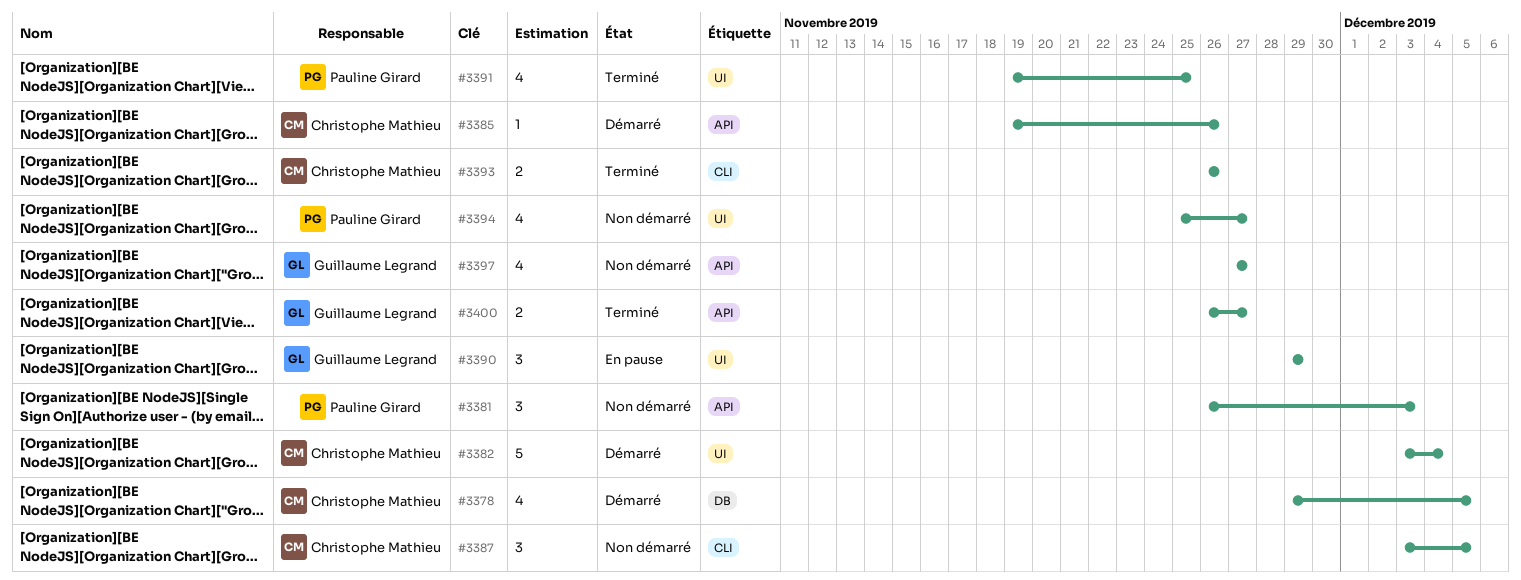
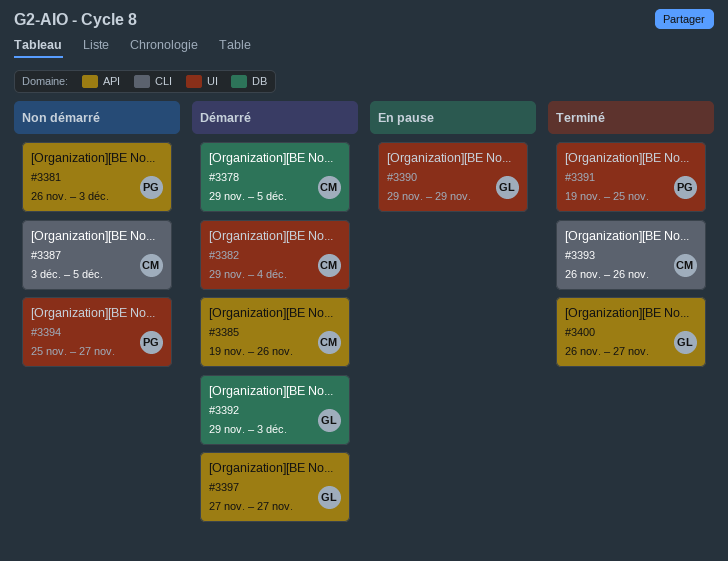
#3382, start: Dec 3 -> Nov 29
#3392: none -> present
#3397, status: Non démarré -> Démarré

